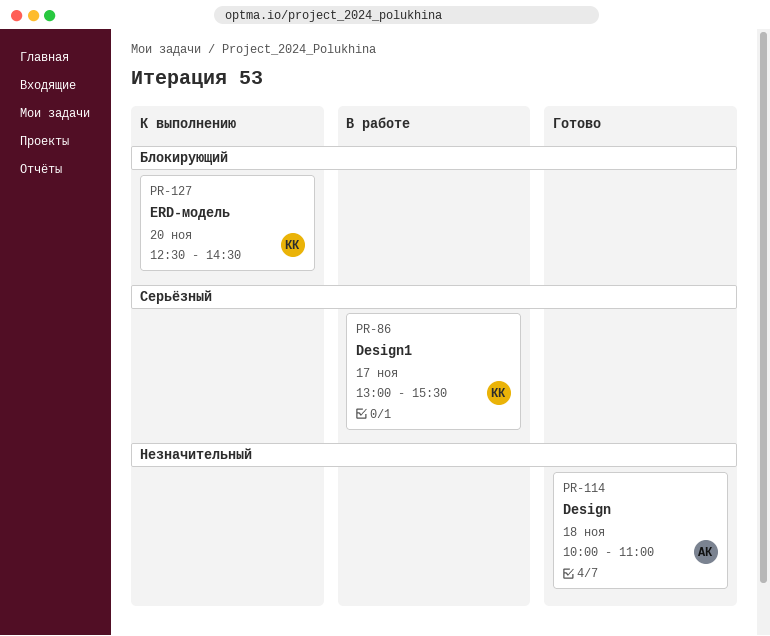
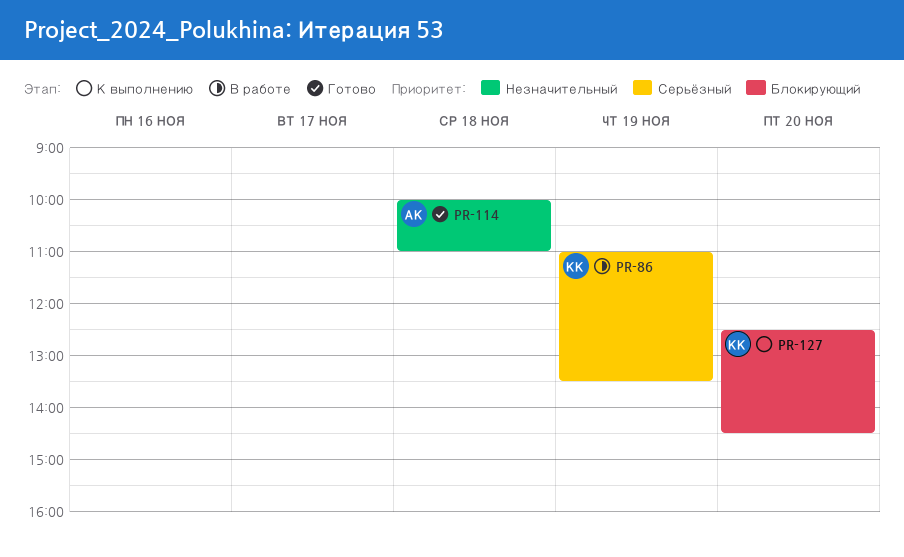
PR-86, day: Nov 17 -> Nov 19
PR-86, begins: 13:00 -> 11:00
PR-86, ends: 15:30 -> 13:30

